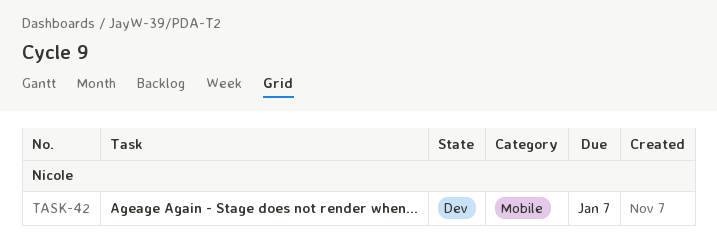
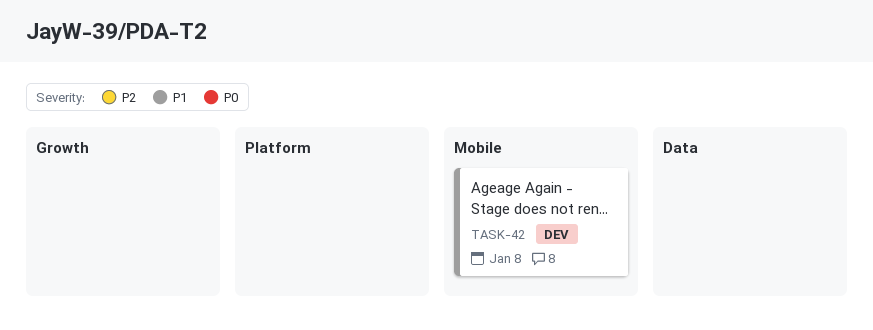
TASK-42, due: Jan 7 -> Jan 8

